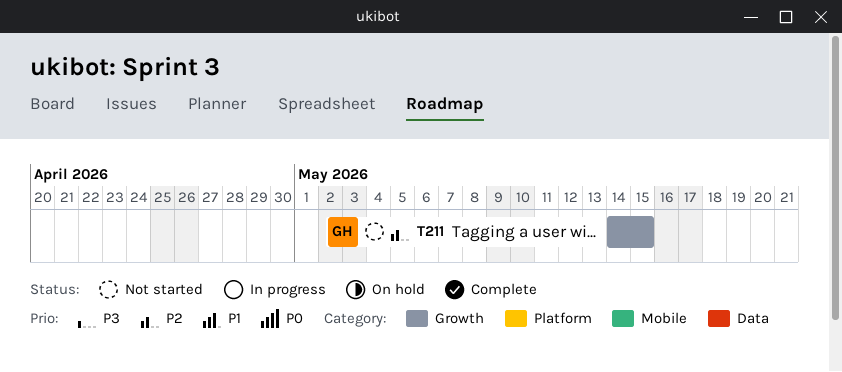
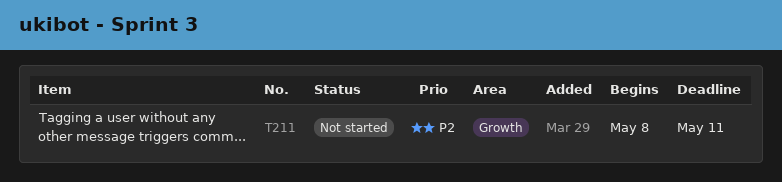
T211, start: May 14 -> May 8
T211, due: May 15 -> May 11

